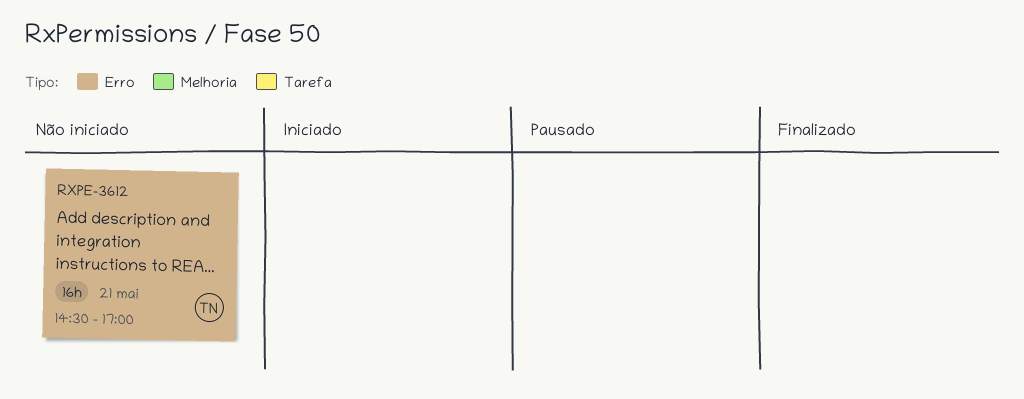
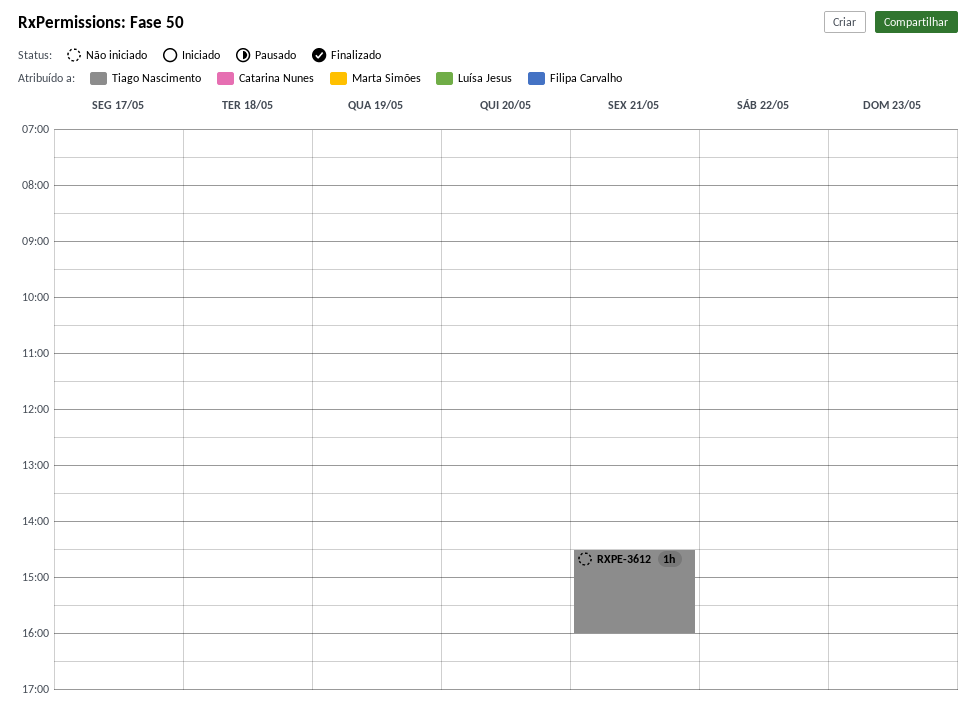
RXPE-3612, estimate: 16h -> 1h
RXPE-3612, ends: 17:00 -> 16:00

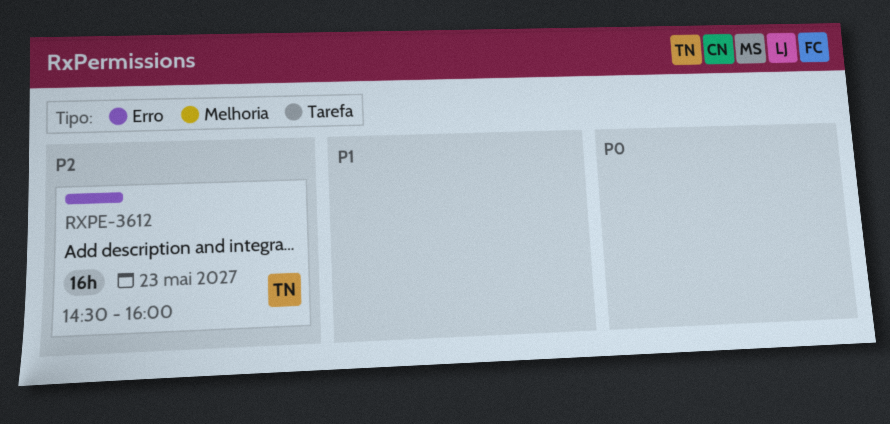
RXPE-3612, estimate: 1h -> 16h
RXPE-3612, day: May 21 -> May 23

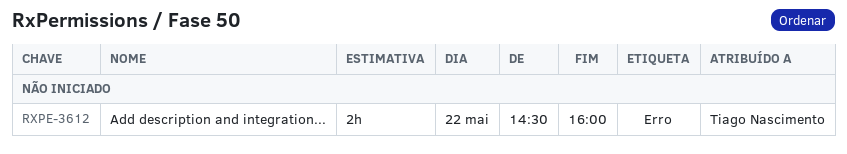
RXPE-3612, estimate: 16h -> 2h
RXPE-3612, day: May 23 -> May 22

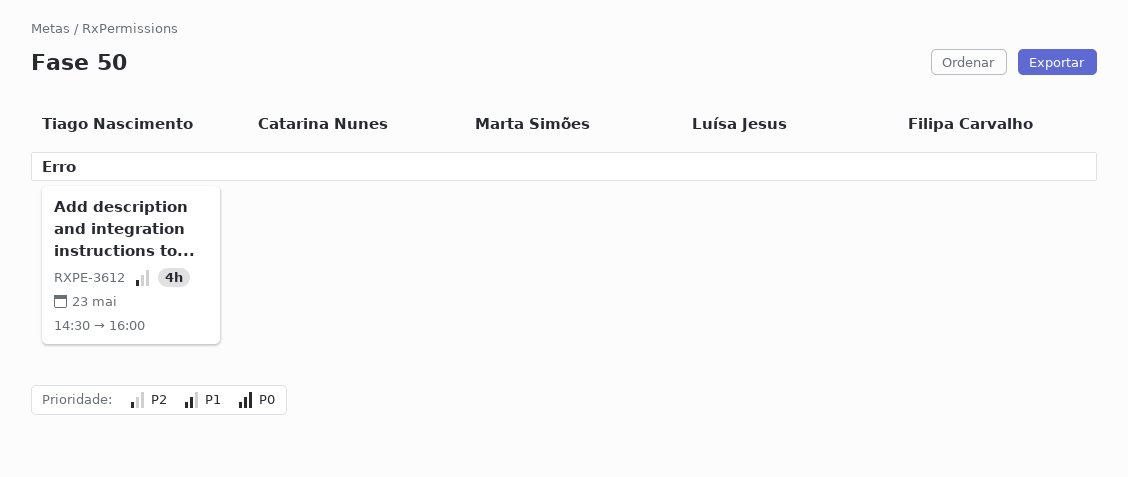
RXPE-3612, estimate: 2h -> 4h
RXPE-3612, day: May 22 -> May 23

